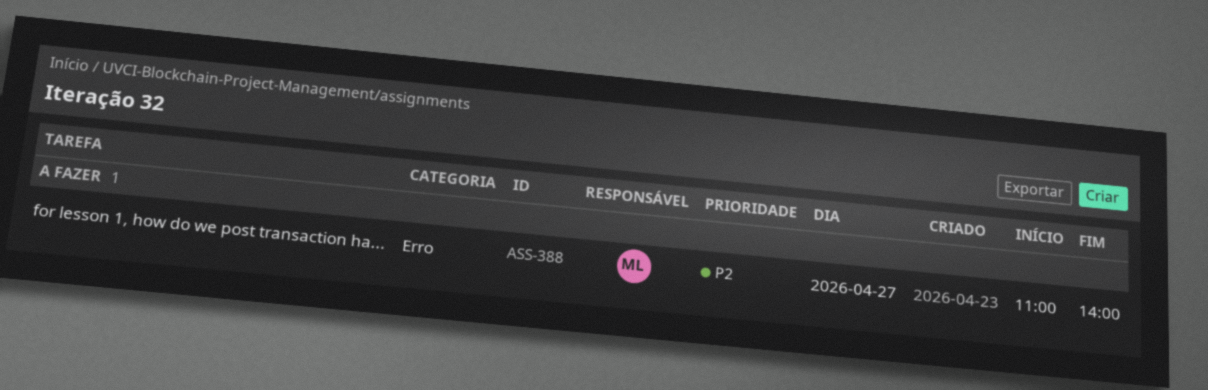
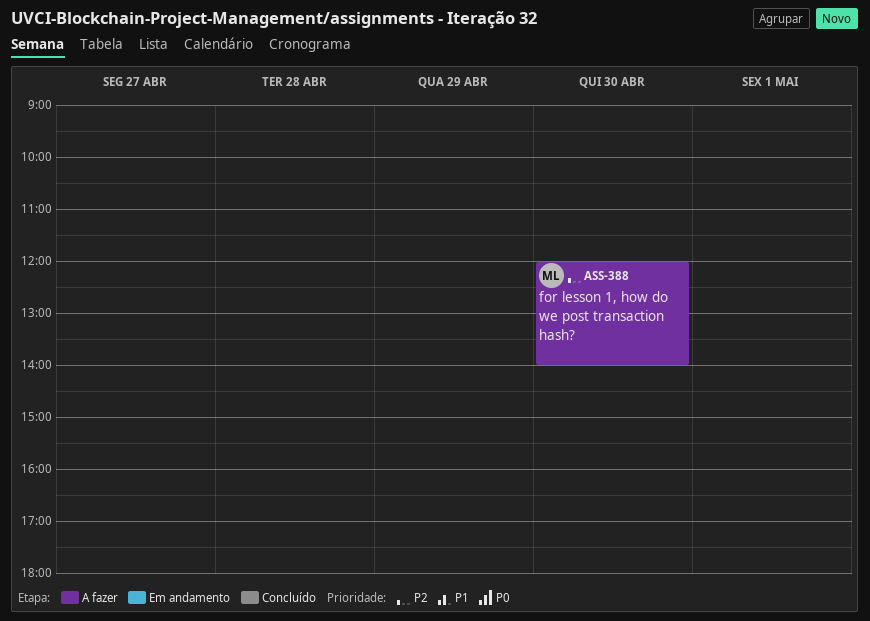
ASS-388, day: Apr 27 -> Apr 30
ASS-388, begins: 11:00 -> 12:00

